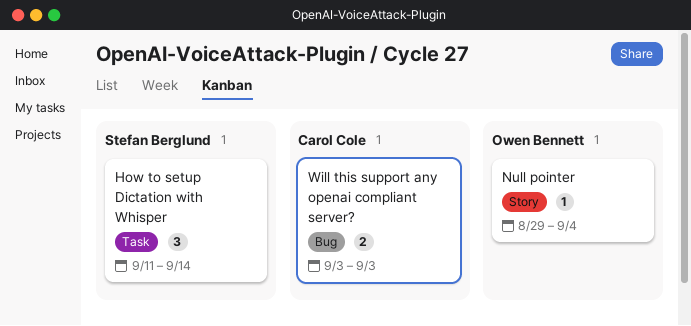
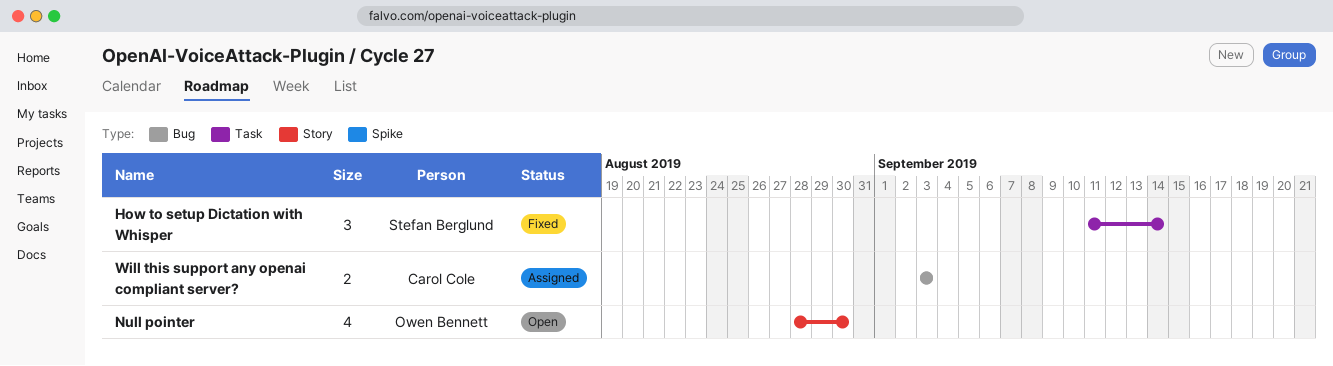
Null pointer, estimate: 1 -> 4
Null pointer, start: Aug 29 -> Aug 28
Null pointer, due: Sep 4 -> Aug 30

